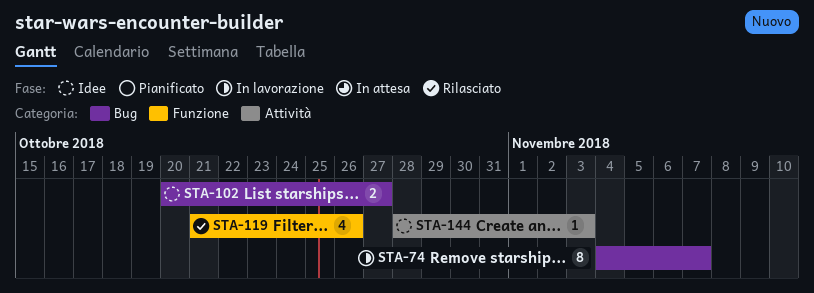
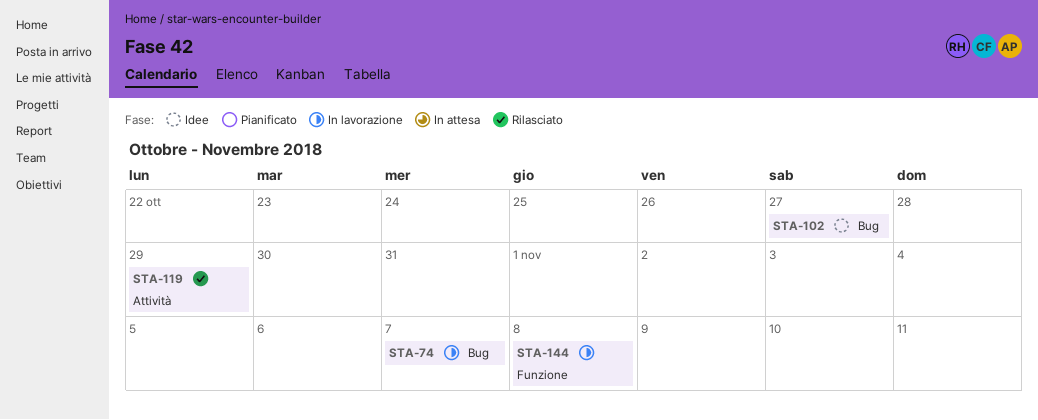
STA-119, label: Funzione -> Attività
STA-119, due: Oct 26 -> Oct 29
STA-144, status: Idee -> In lavorazione
STA-144, label: Attività -> Funzione
STA-144, due: Nov 3 -> Nov 8

